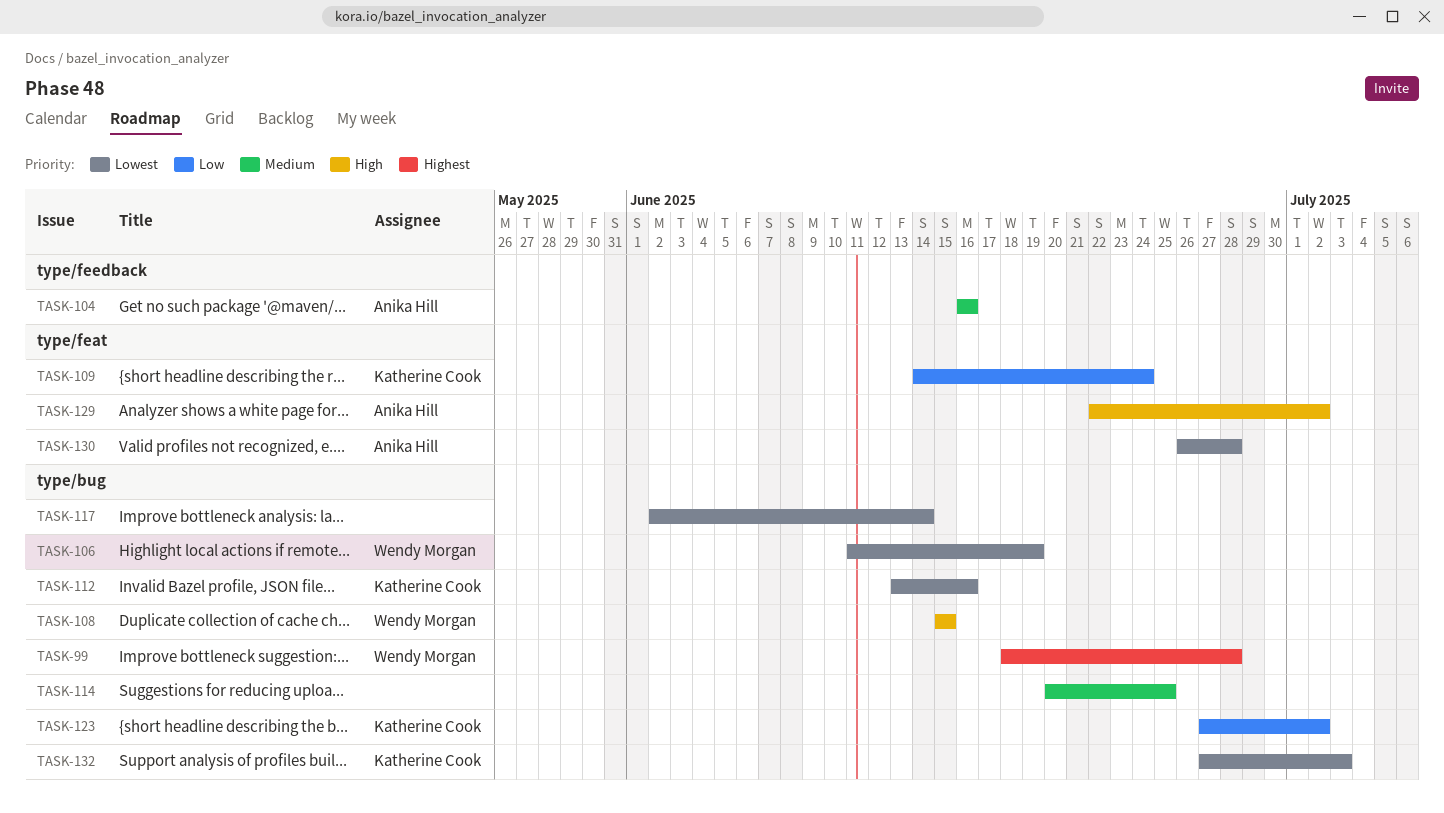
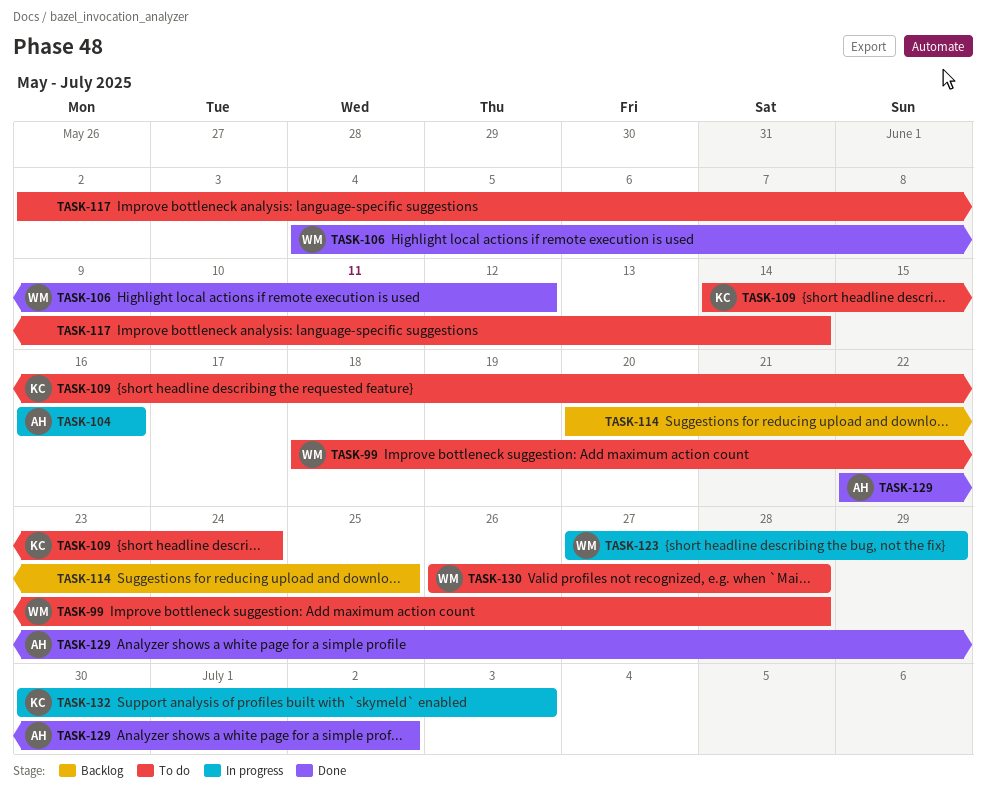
TASK-106, start: Jun 11 -> Jun 4
TASK-106, due: Jun 19 -> Jun 12
TASK-108: present -> none
TASK-112: present -> none
TASK-123, owner: Katherine Cook -> Wendy Morgan
TASK-123, due: Jul 2 -> Jun 29
TASK-130, owner: Anika Hill -> Wendy Morgan
TASK-132, start: Jun 27 -> Jun 30

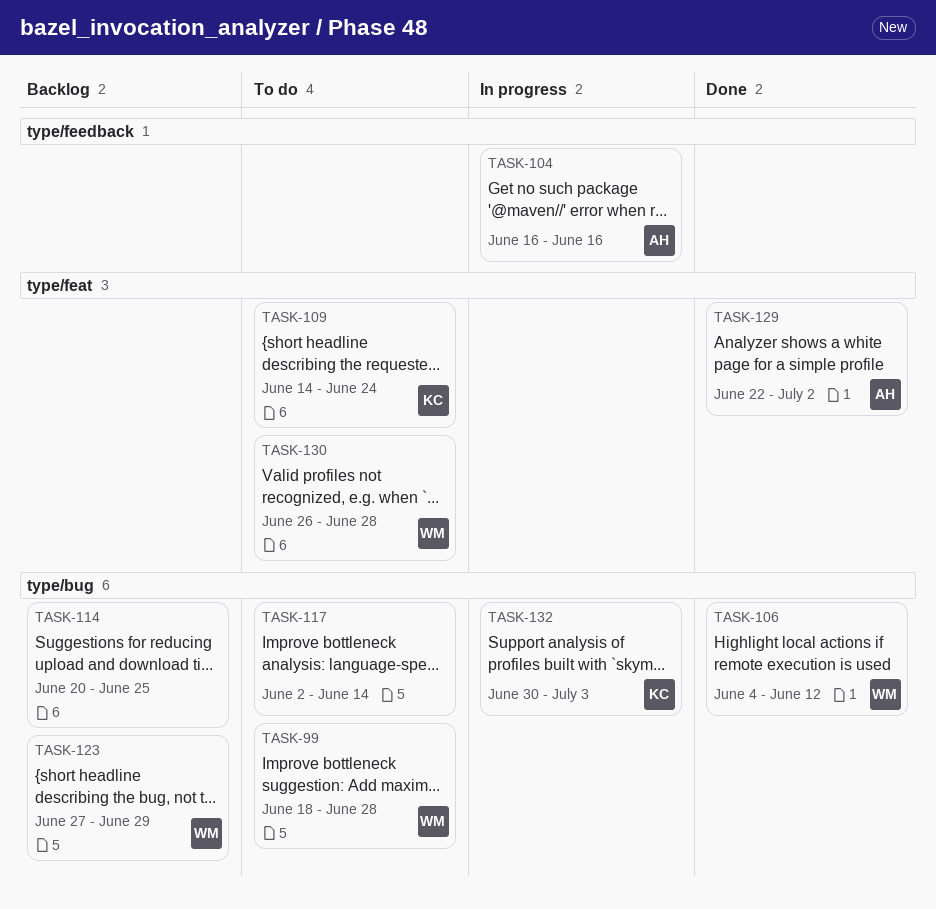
TASK-123, status: In progress -> Backlog

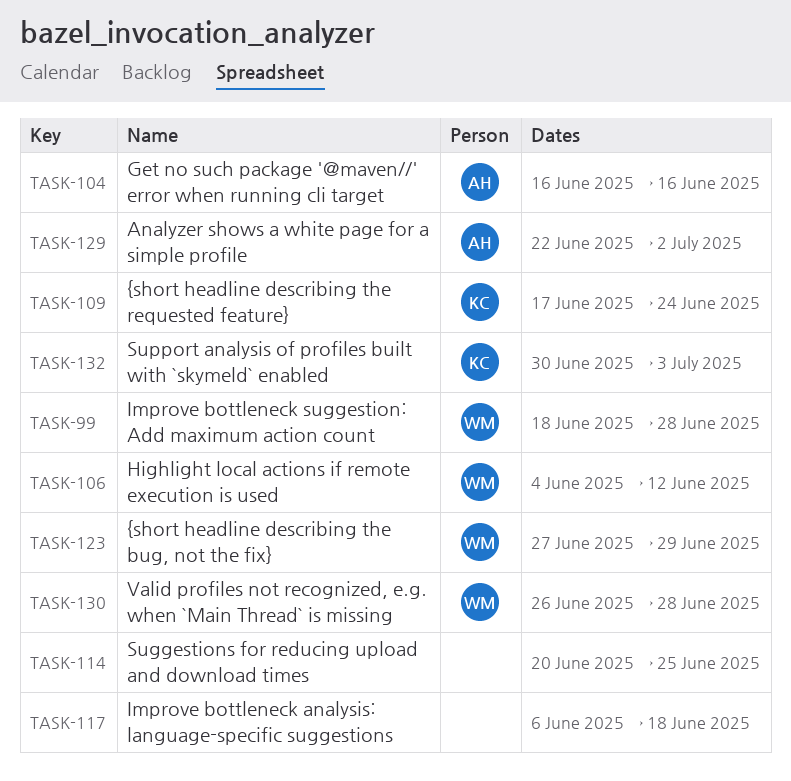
TASK-109, start: Jun 14 -> Jun 17
TASK-117, start: Jun 2 -> Jun 6
TASK-117, due: Jun 14 -> Jun 18

